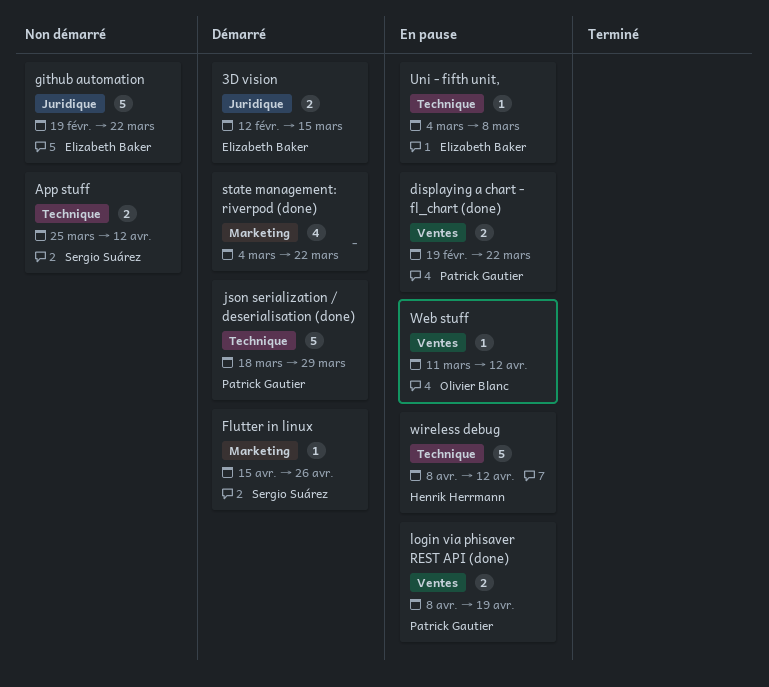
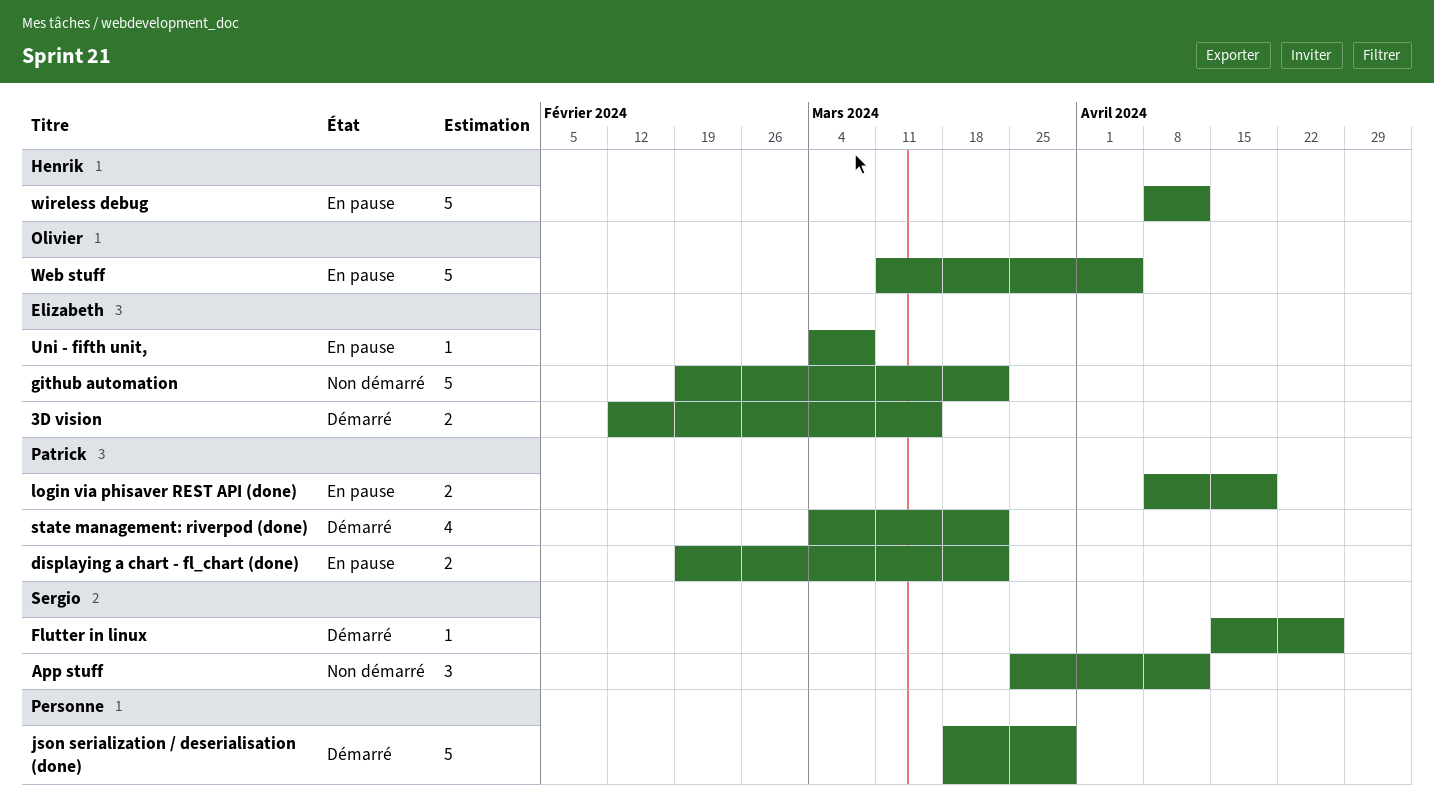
App stuff, estimate: 2 -> 3
json serialization / deserialisation (done), owner: Patrick Gautier -> none
state management: riverpod (done), owner: none -> Patrick Gautier
Web stuff, estimate: 1 -> 5
Web stuff, due: Apr 12 -> Apr 5

